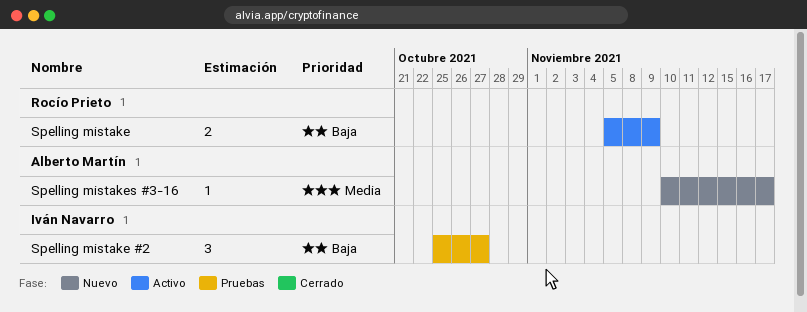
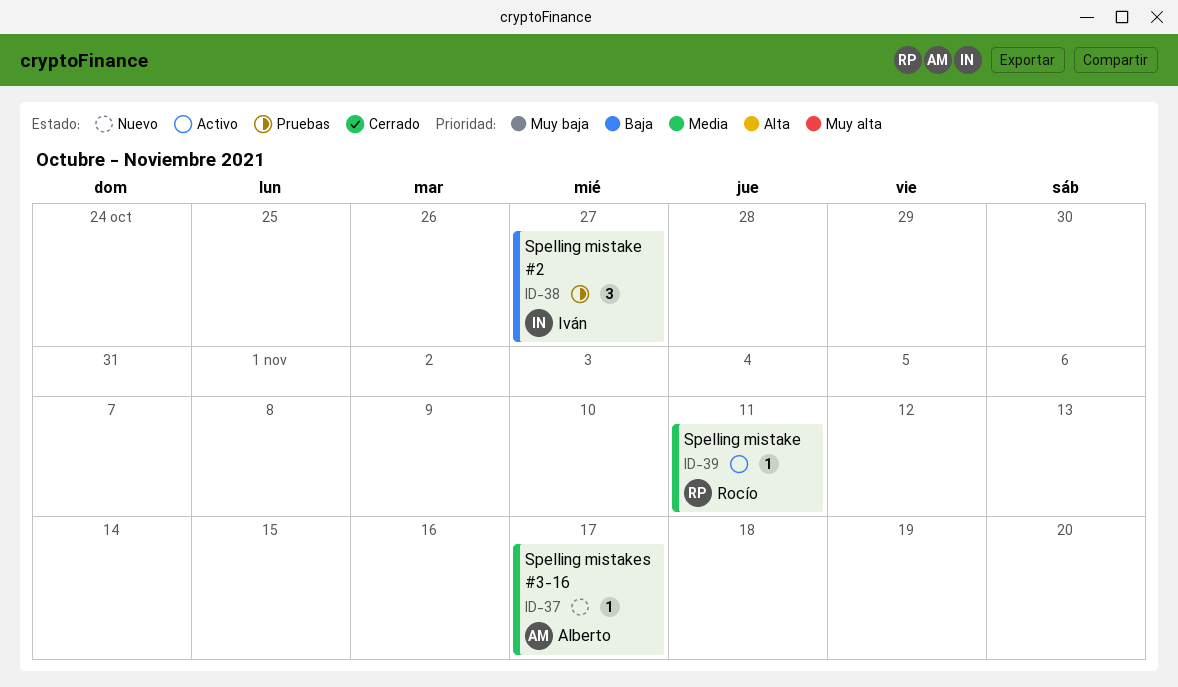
Spelling mistake, priority: Baja -> Media
Spelling mistake, estimate: 2 -> 1
Spelling mistake, due: Nov 9 -> Nov 11

